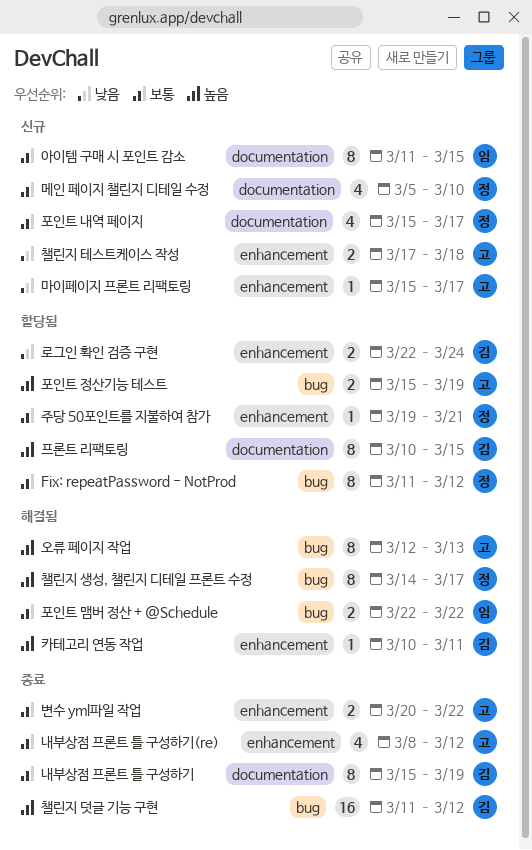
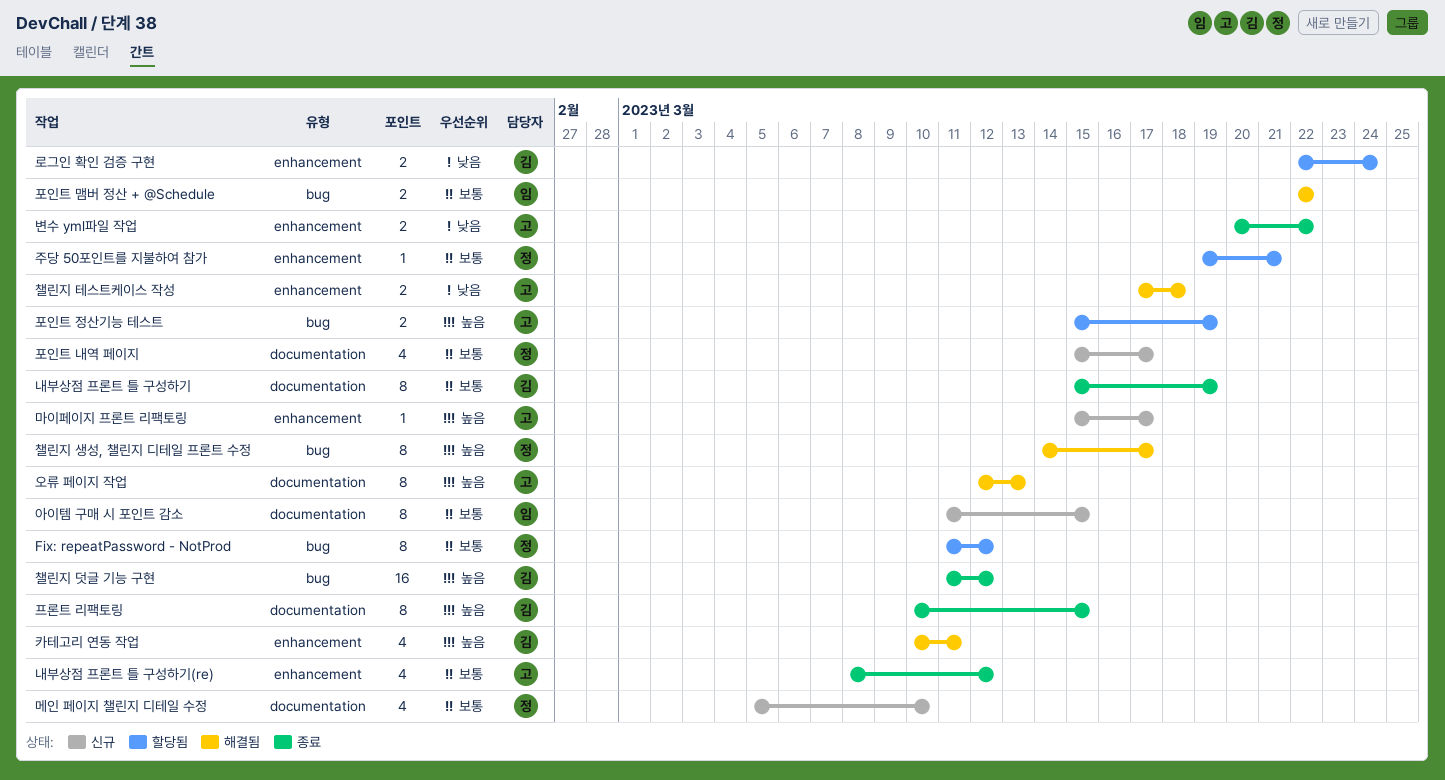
마이페이지 프론트 리팩토링, priority: 낮음 -> 높음
변수 yml파일 작업, priority: 보통 -> 낮음
오류 페이지 작업, label: bug -> documentation
챌린지 테스트케이스 작성, status: 신규 -> 해결됨
카테고리 연동 작업, estimate: 1 -> 4
프론트 리팩토링, status: 할당됨 -> 종료

